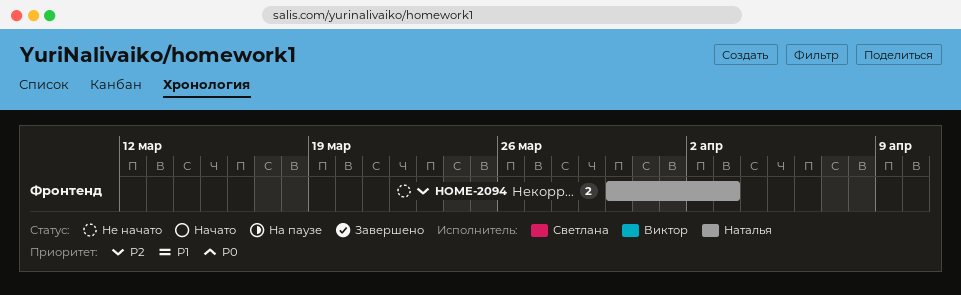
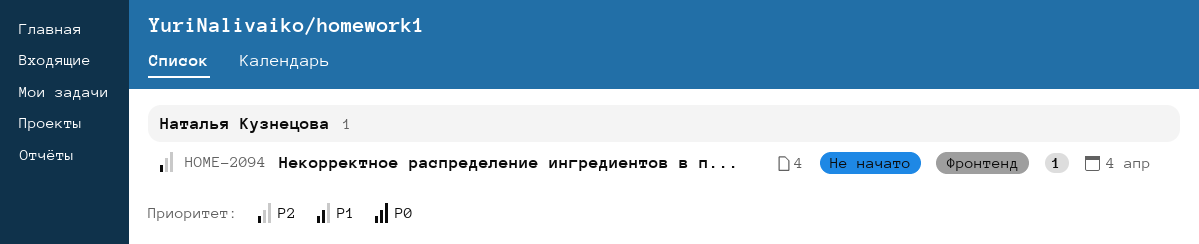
HOME-2094, estimate: 2 -> 1
HOME-2094, due: Apr 3 -> Apr 4

